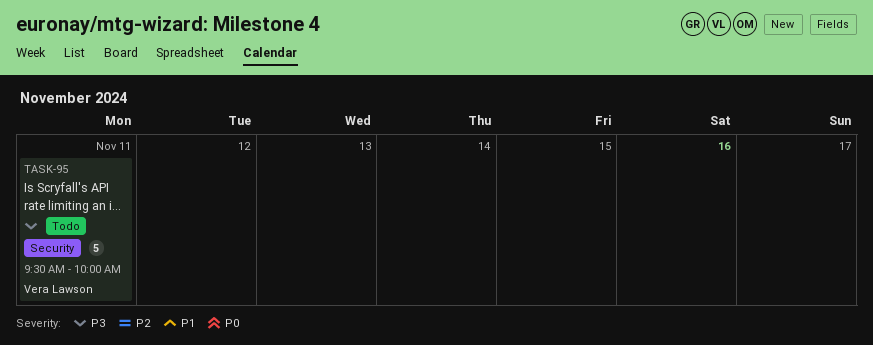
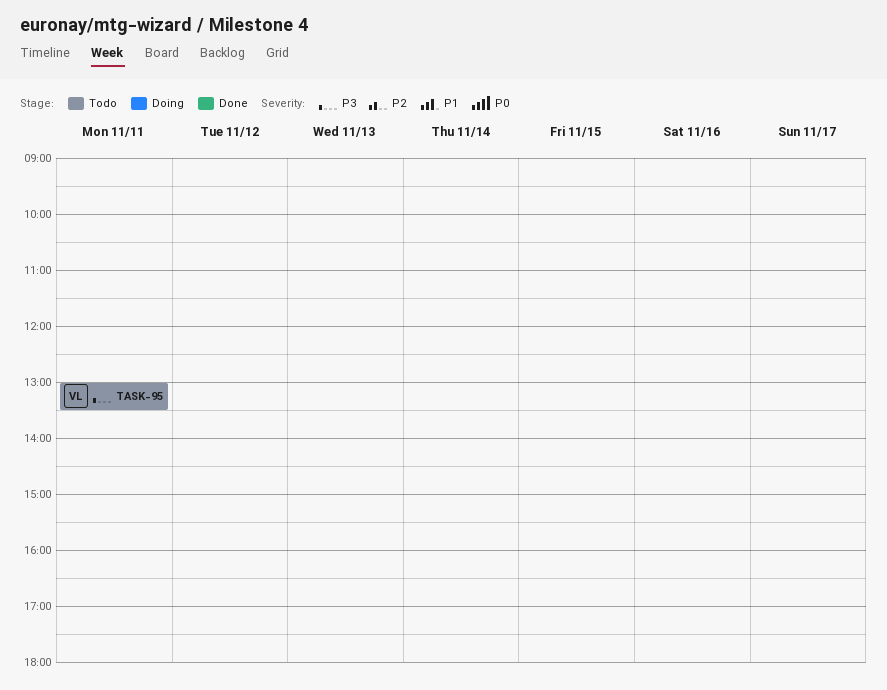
TASK-95, begins: 09:30 -> 13:00
TASK-95, ends: 10:00 -> 13:30

